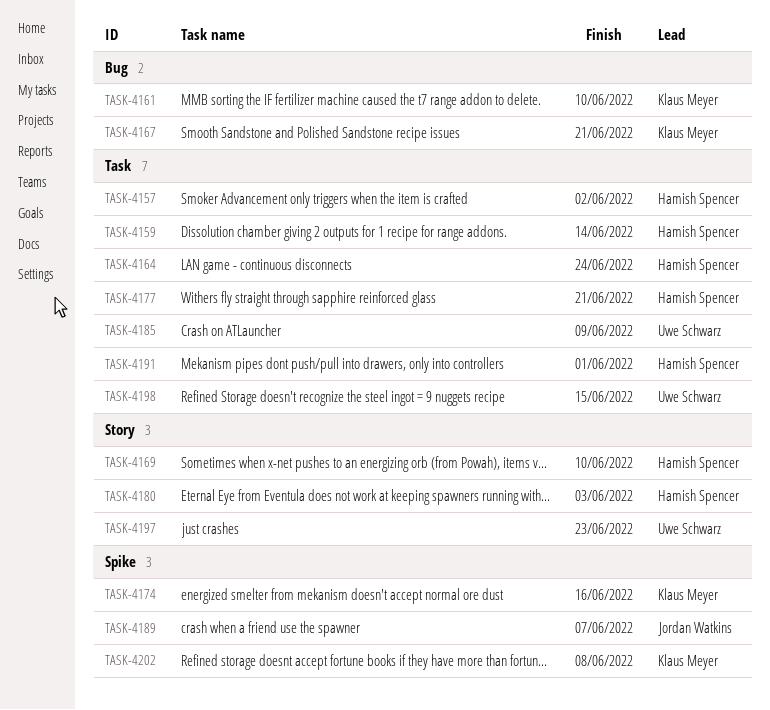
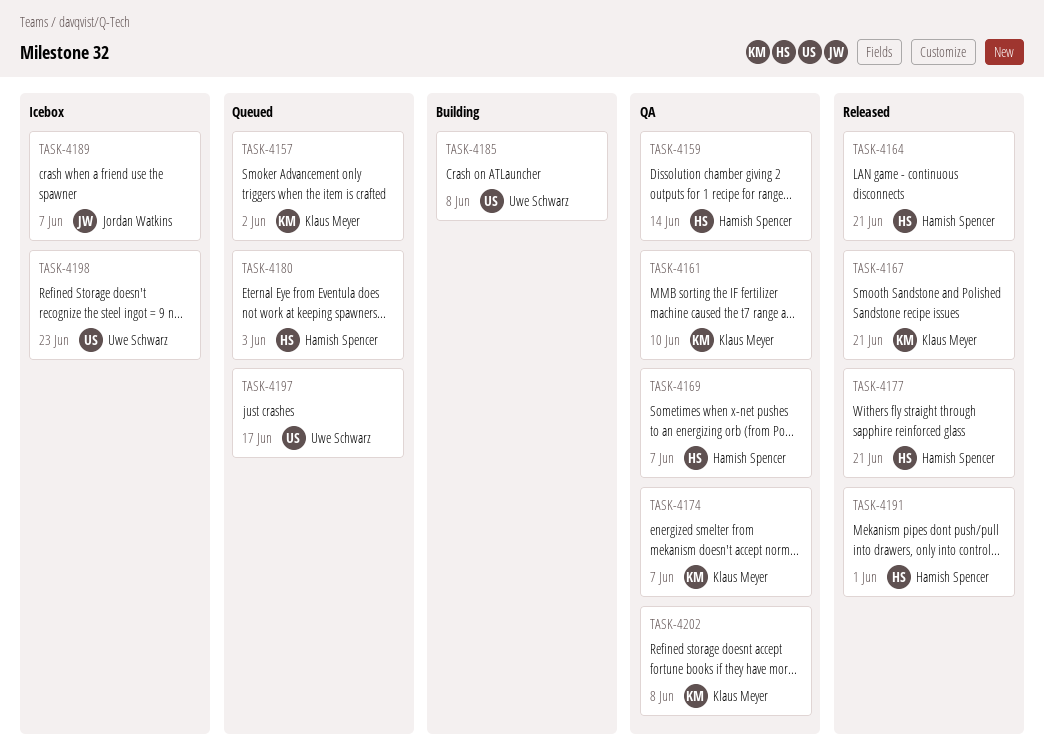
TASK-4157, owner: Hamish Spencer -> Klaus Meyer
TASK-4164, due: Jun 24 -> Jun 21
TASK-4169, due: Jun 10 -> Jun 7
TASK-4174, due: Jun 16 -> Jun 7
TASK-4185, due: Jun 9 -> Jun 8
TASK-4197, due: Jun 23 -> Jun 17
TASK-4198, due: Jun 15 -> Jun 23

